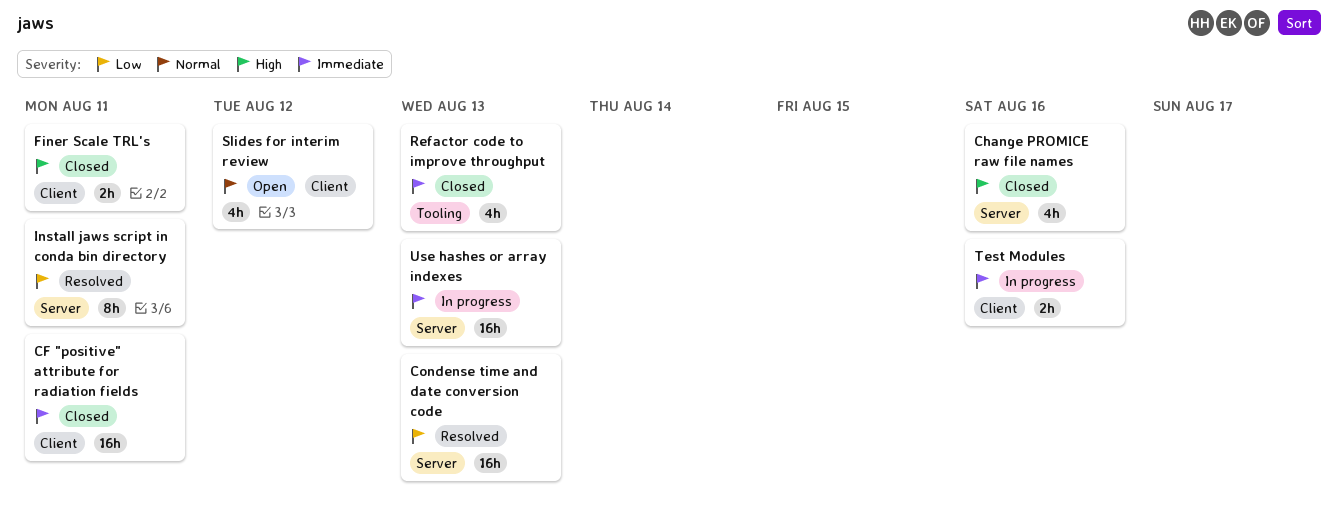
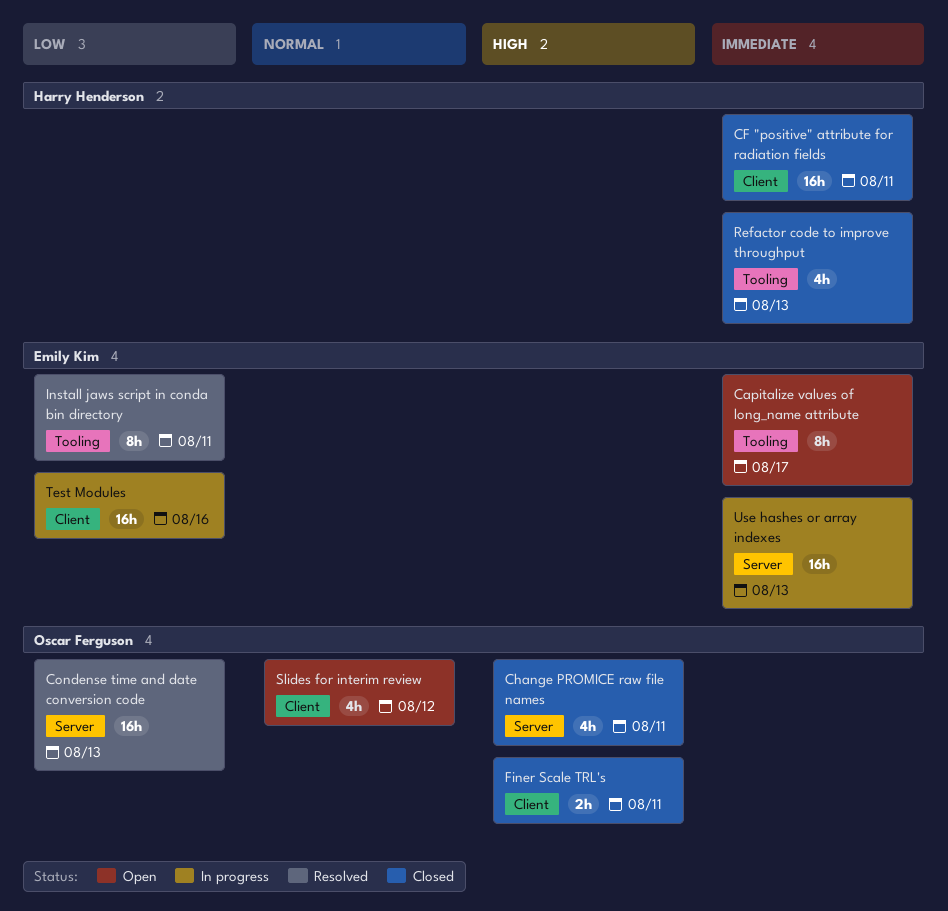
Capitalize values of long_name attribute: none -> present
Change PROMICE raw file names, due: Aug 16 -> Aug 11
Install jaws script in conda bin directory, label: Server -> Tooling
Test Modules, priority: Immediate -> Low
Test Modules, estimate: 2h -> 16h

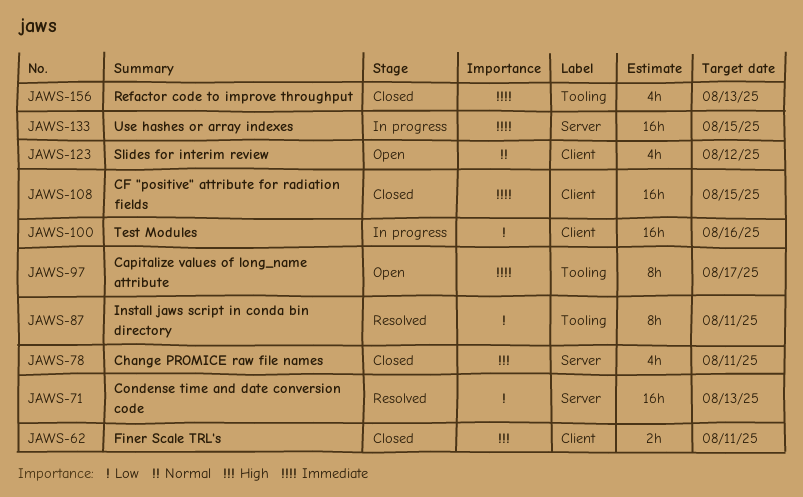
CF "positive" attribute for radiation fields, due: Aug 11 -> Aug 15
Use hashes or array indexes, due: Aug 13 -> Aug 15

